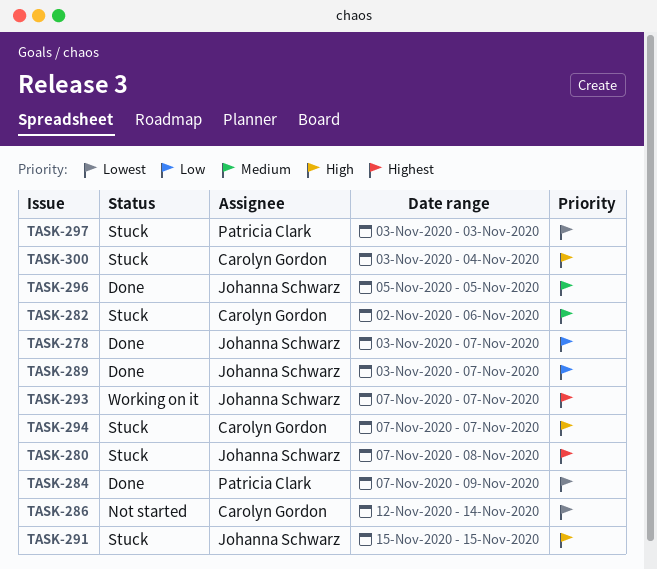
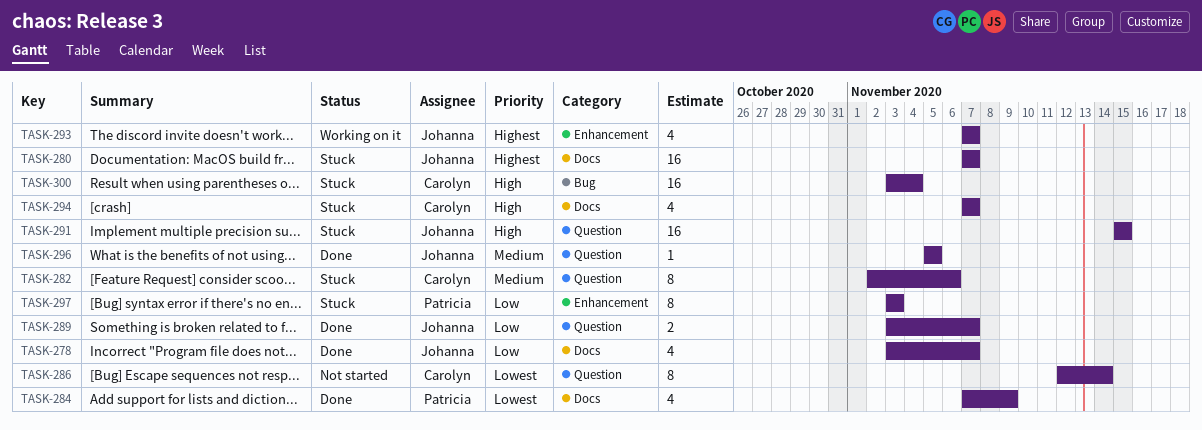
TASK-280, due: Nov 8 -> Nov 7
TASK-297, priority: Lowest -> Low

